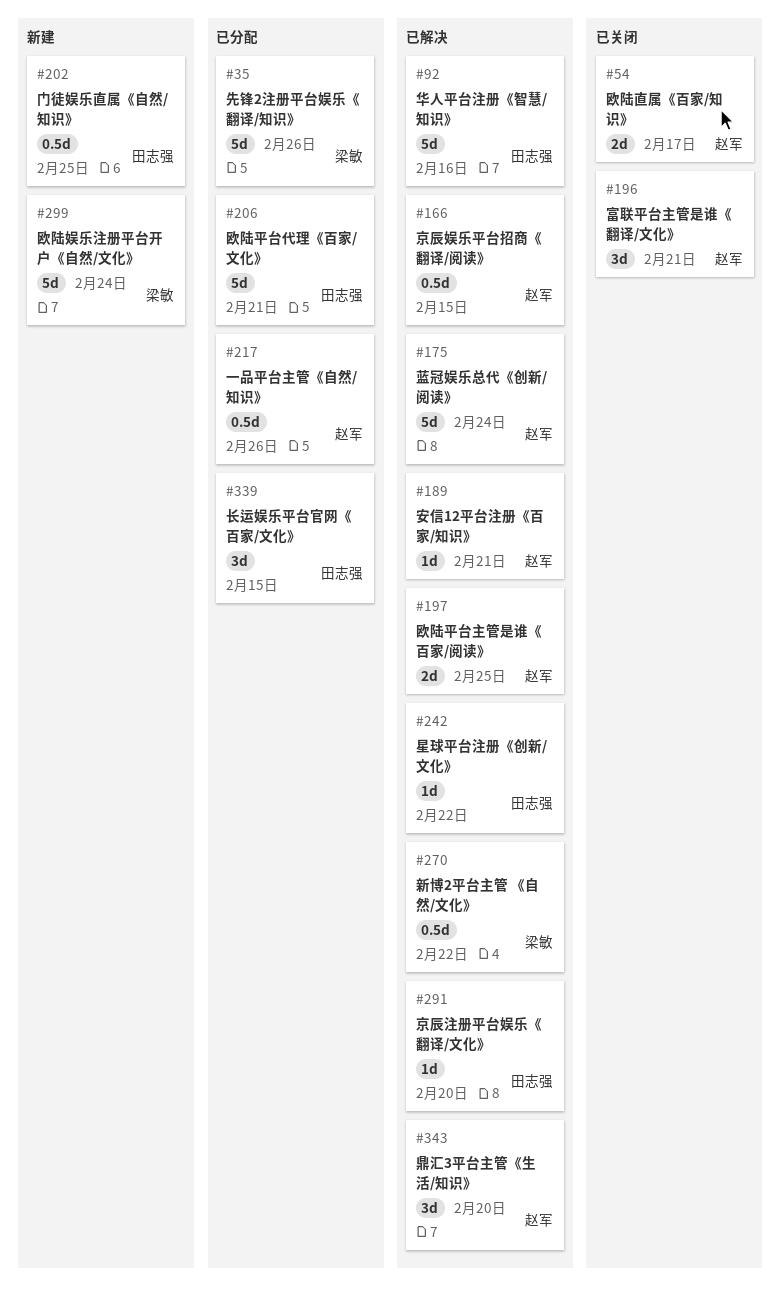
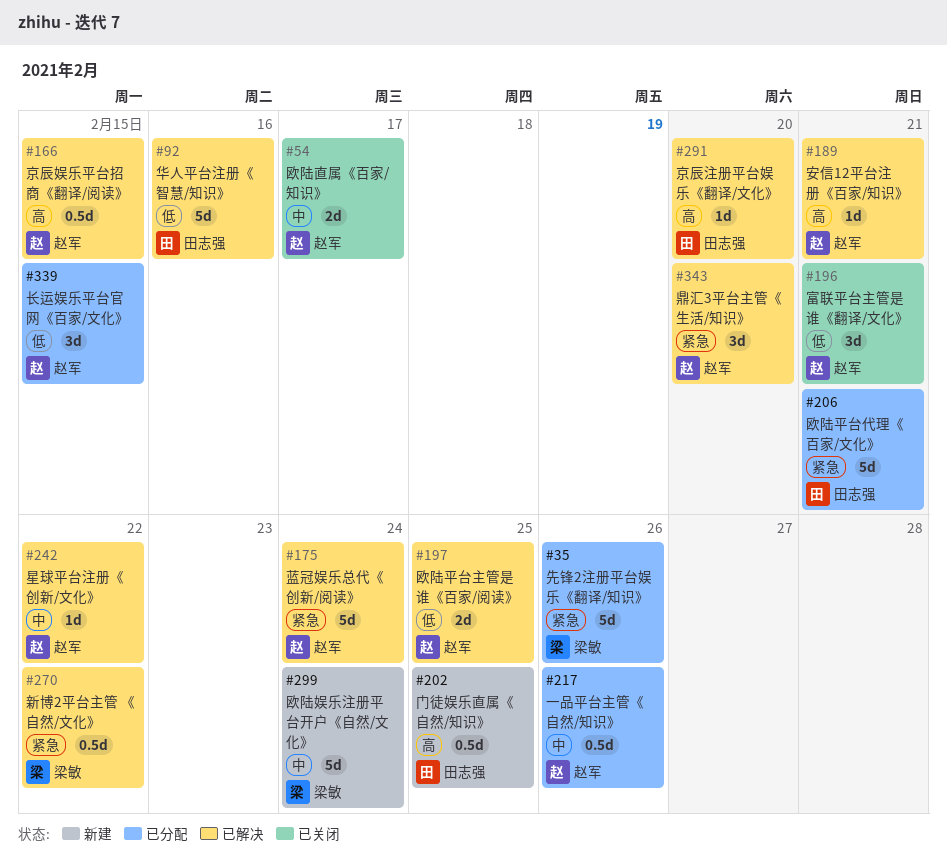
#242, owner: 田志强 -> 赵军
#339, owner: 田志强 -> 赵军

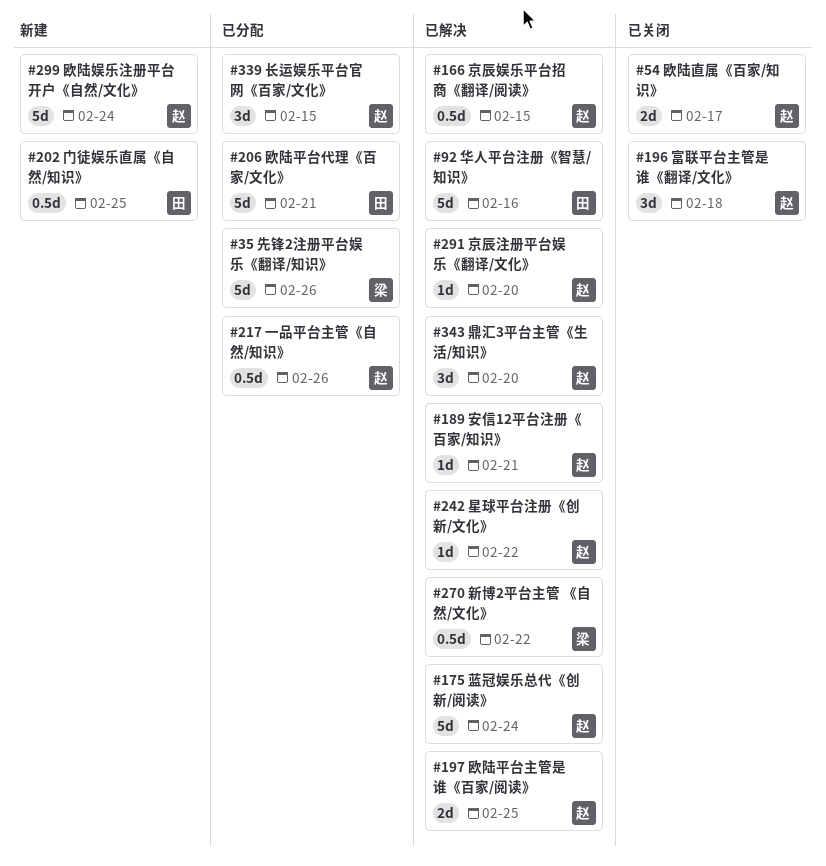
#196, due: Feb 21 -> Feb 18
#291, owner: 田志强 -> 赵军
#299, owner: 梁敏 -> 赵军

